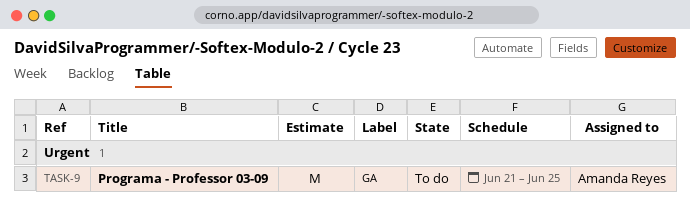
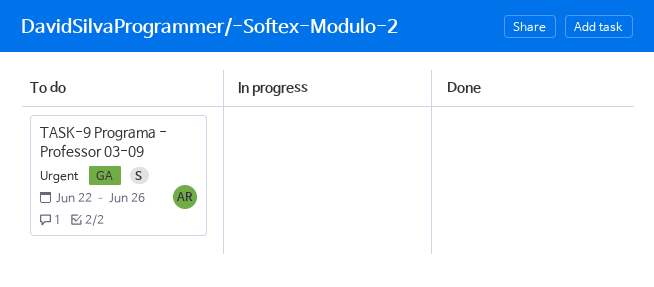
TASK-9, estimate: M -> S
TASK-9, start: Jun 21 -> Jun 22
TASK-9, due: Jun 25 -> Jun 26

